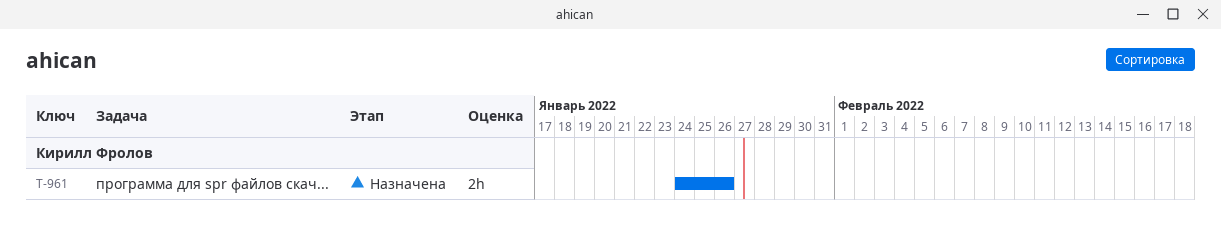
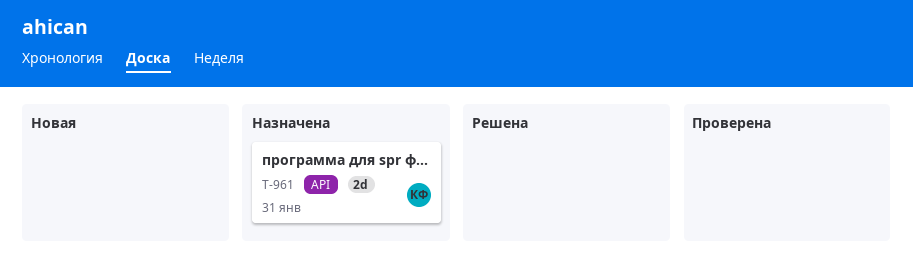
T-961, estimate: 2h -> 2d
T-961, due: Jan 26 -> Jan 31

